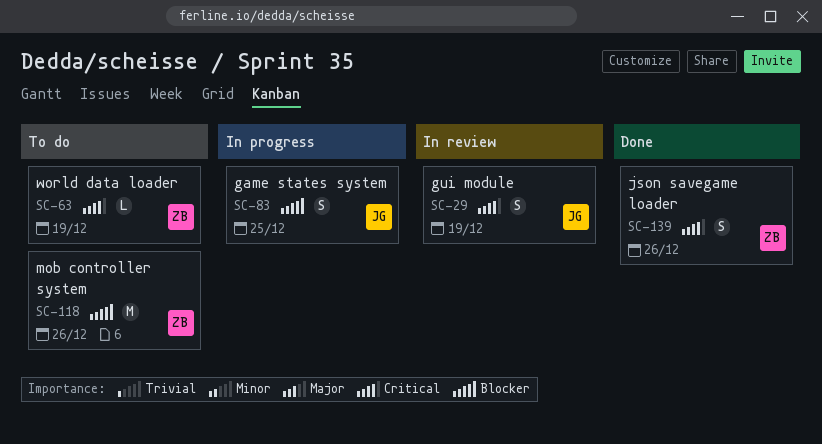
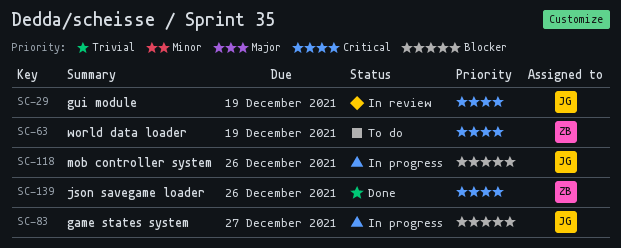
SC-83, due: Dec 25 -> Dec 27
SC-118, status: To do -> In progress
SC-118, owner: ZB -> JG

